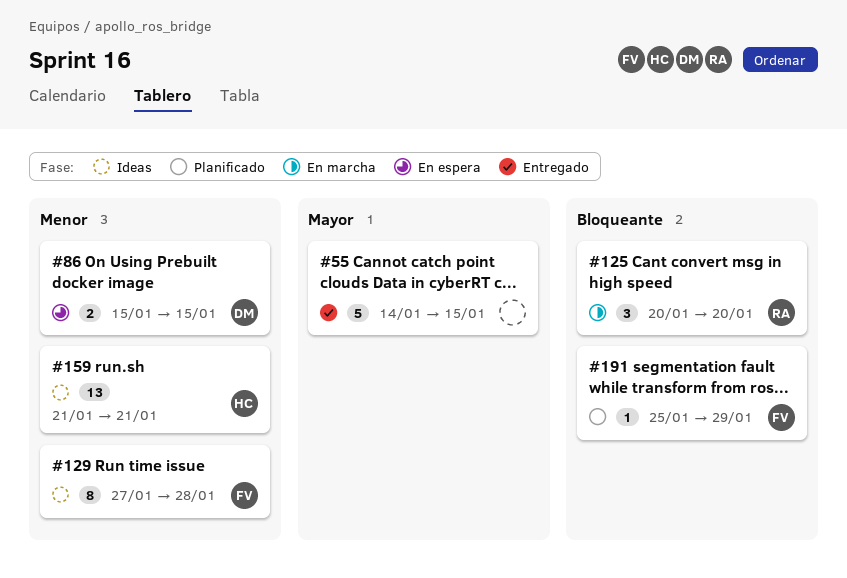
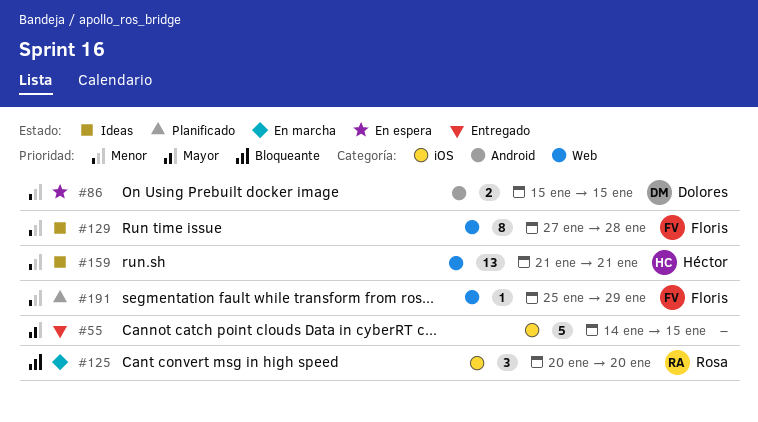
#191, priority: Bloqueante -> Menor

